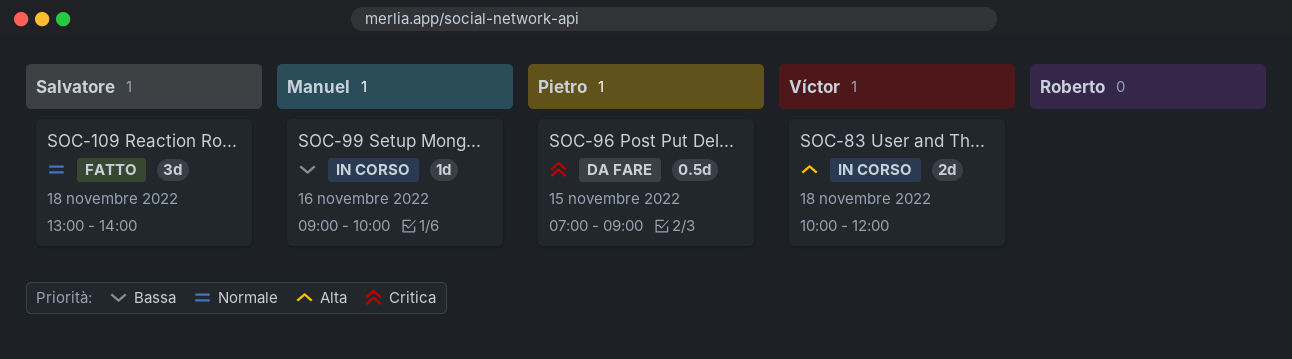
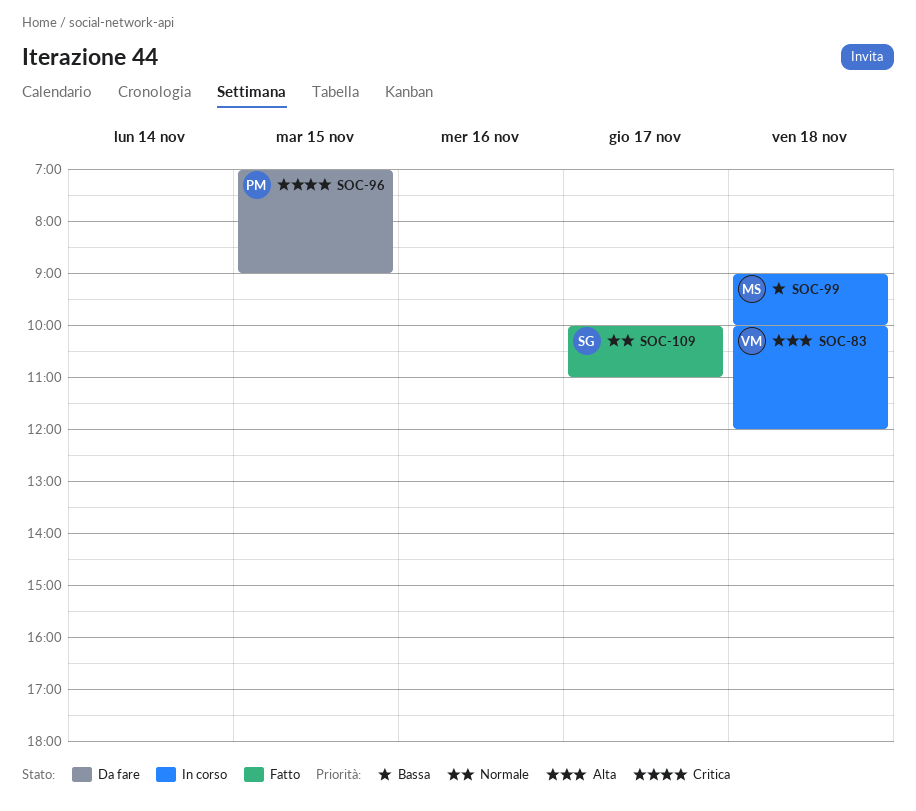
SOC-99, day: Nov 16 -> Nov 18
SOC-109, day: Nov 18 -> Nov 17
SOC-109, begins: 13:00 -> 10:00
SOC-109, ends: 14:00 -> 11:00

